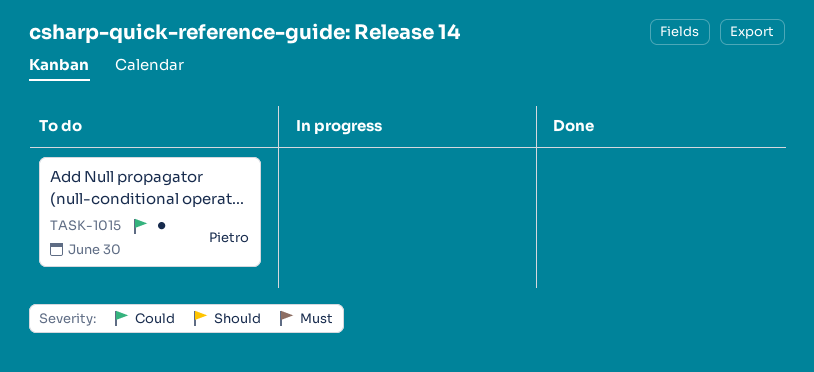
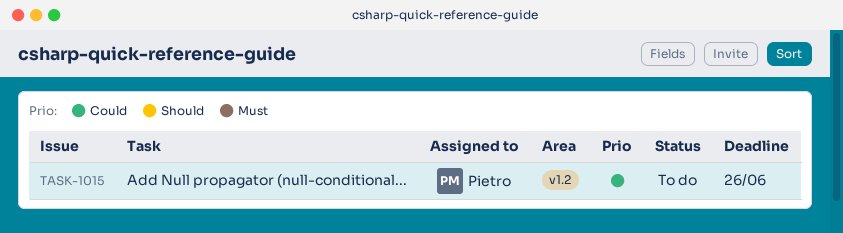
TASK-1015, due: Jun 30 -> Jun 26

